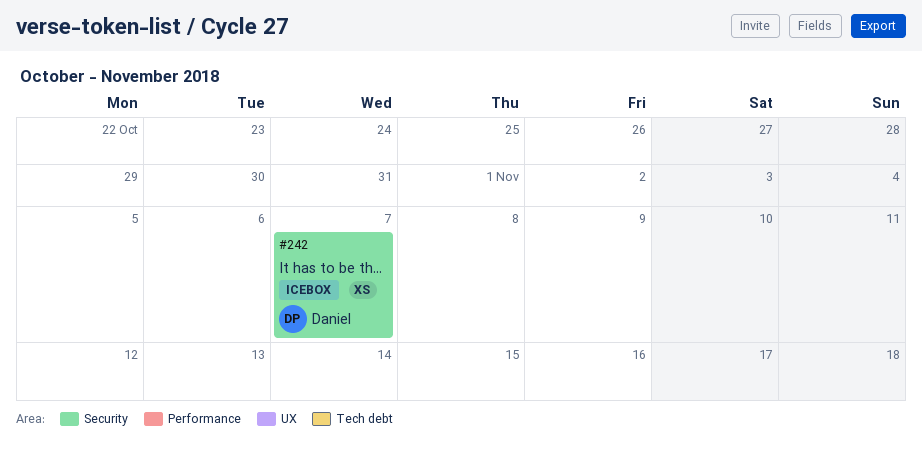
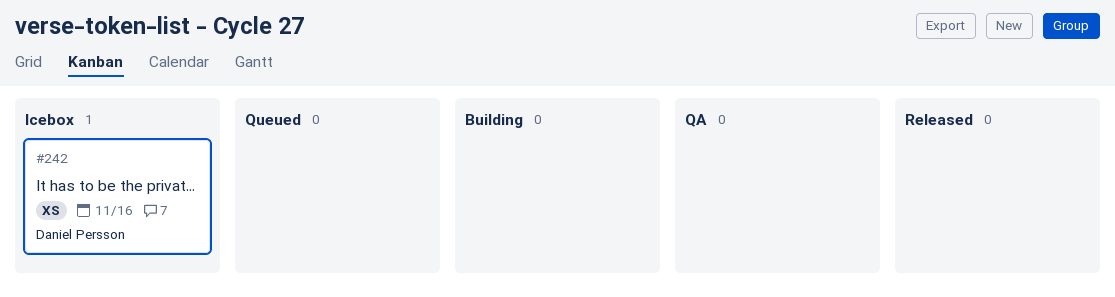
#242, due: Nov 7 -> Nov 16

